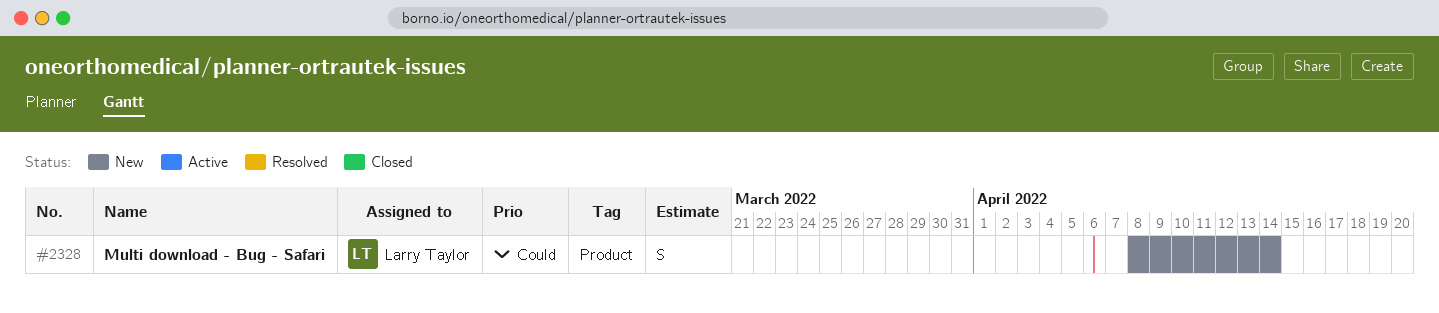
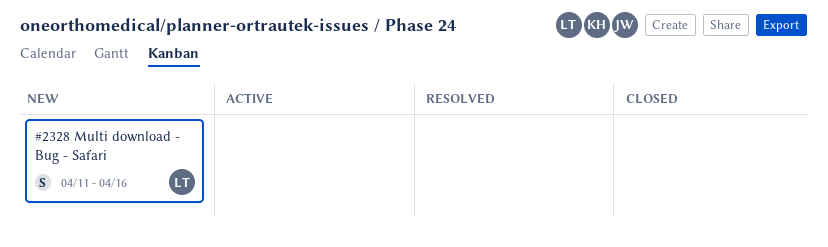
#2328, start: Apr 8 -> Apr 11
#2328, due: Apr 14 -> Apr 16

